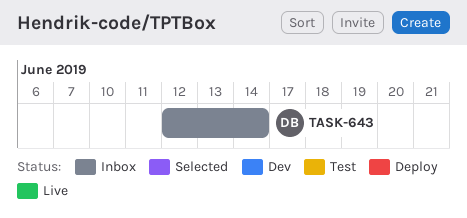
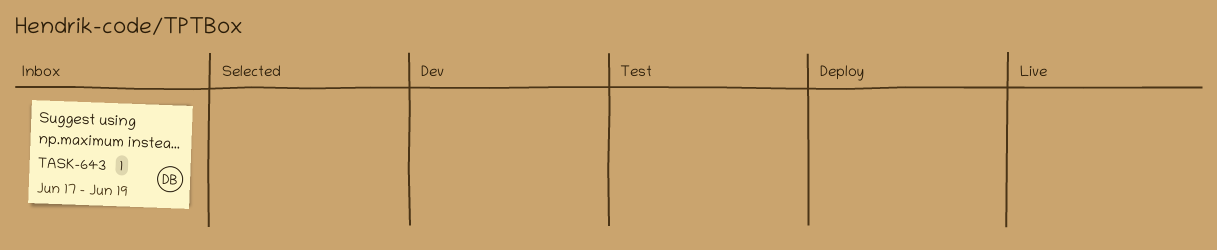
TASK-643, start: Jun 12 -> Jun 17
TASK-643, due: Jun 14 -> Jun 19

